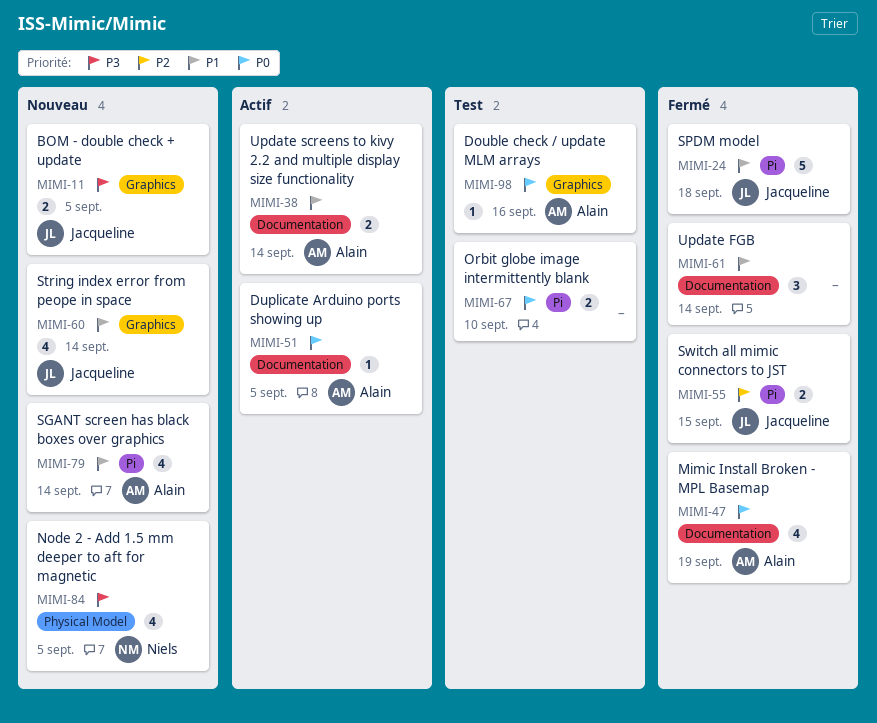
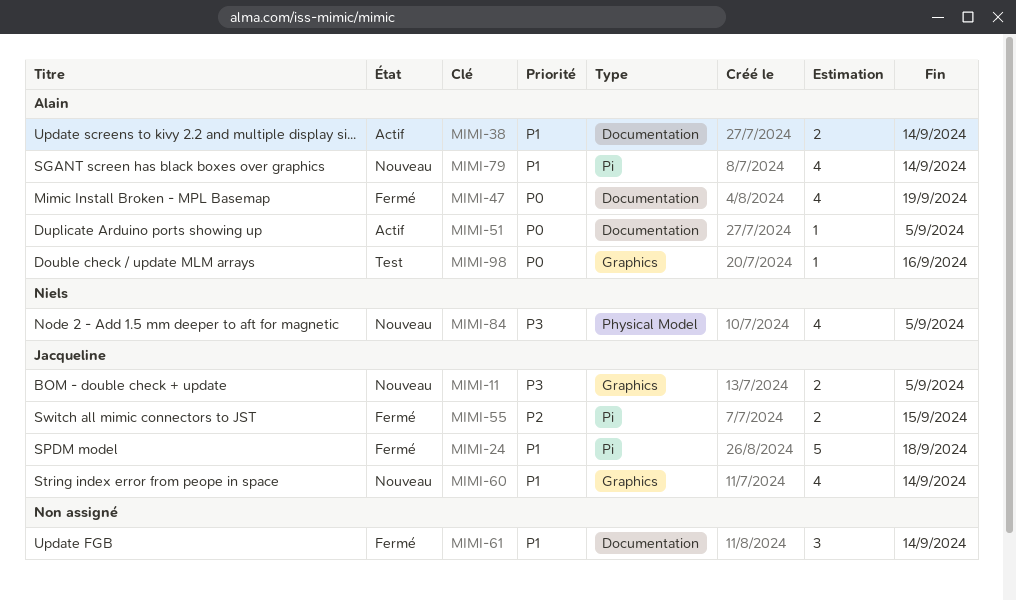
MIMI-67: present -> none

